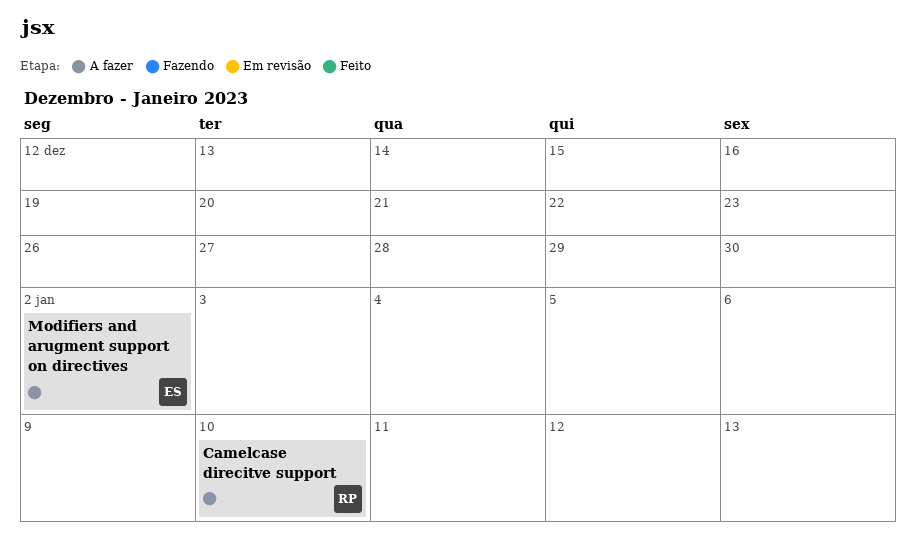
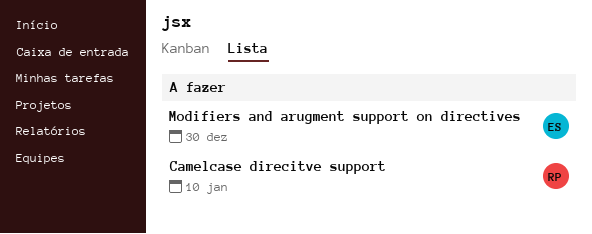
Modifiers and arugment support on directives, due: Jan 2 -> Dec 30

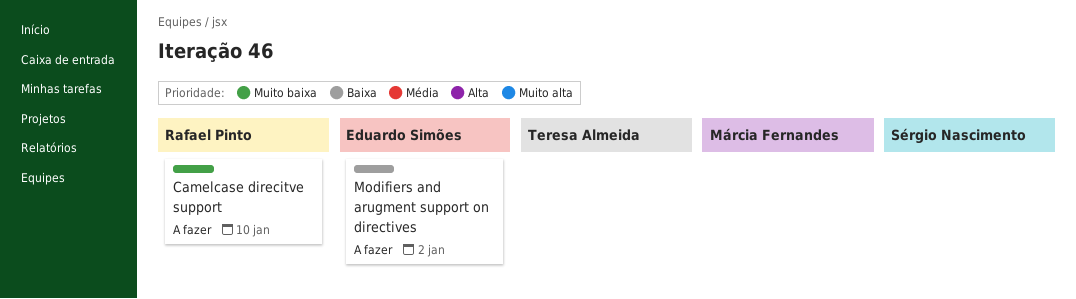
Modifiers and arugment support on directives, due: Dec 30 -> Jan 2

